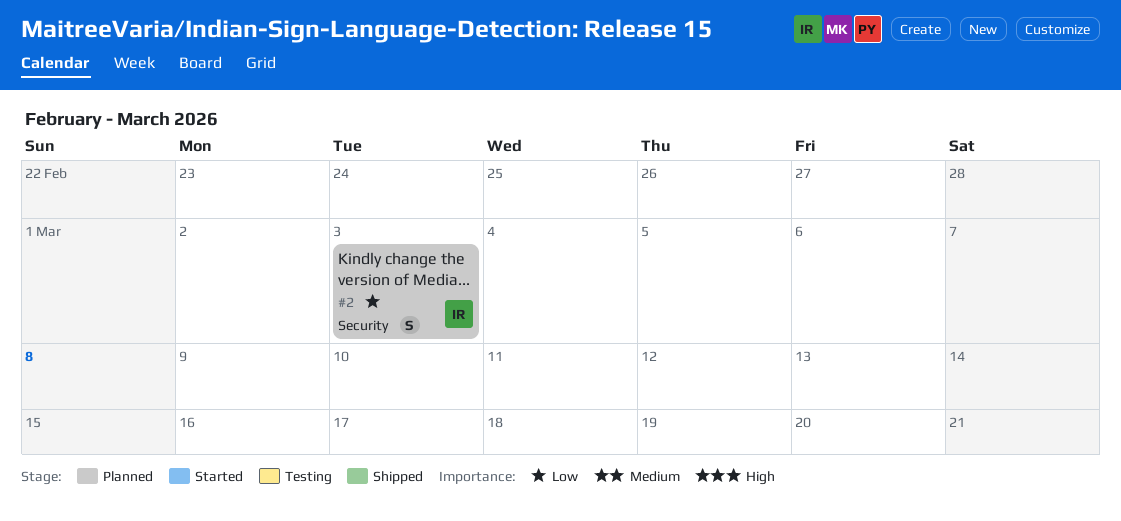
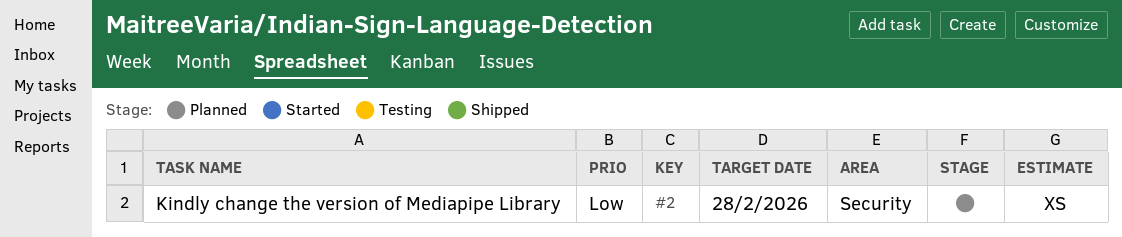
#2, estimate: S -> XS
#2, due: Mar 3 -> Feb 28

